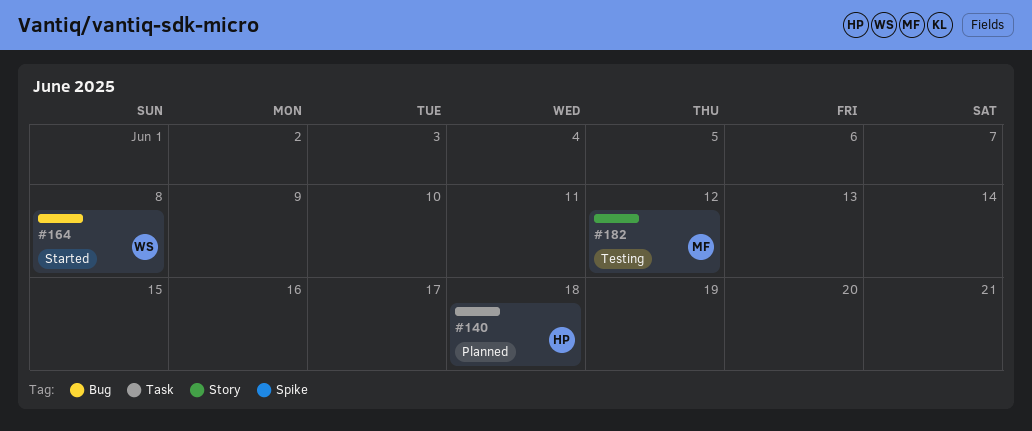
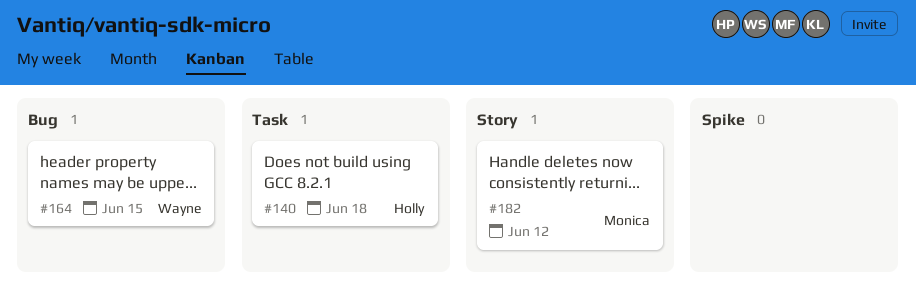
#164, due: Jun 8 -> Jun 15

